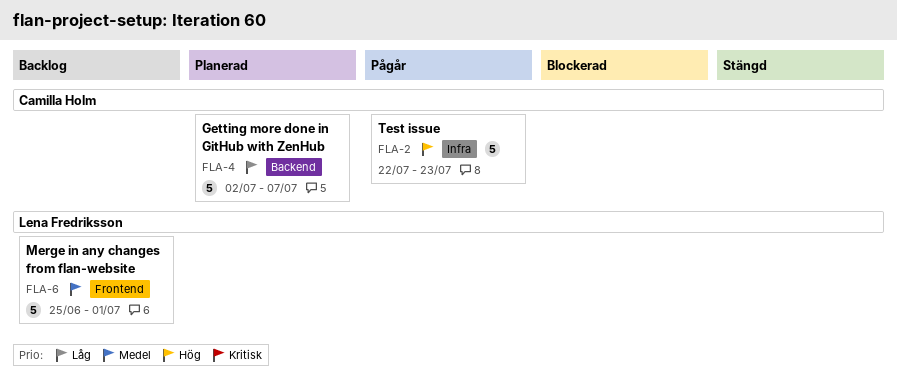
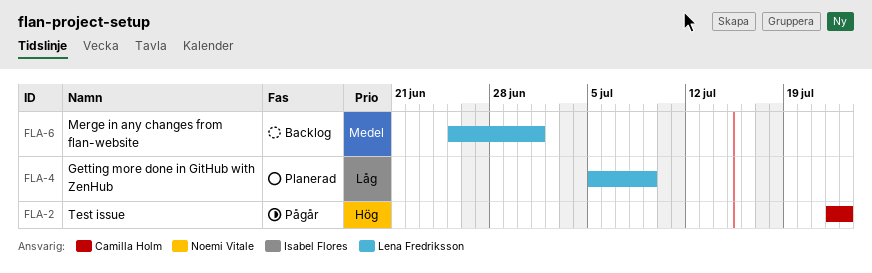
FLA-4, owner: Camilla Holm -> Lena Fredriksson
FLA-4, start: Jul 2 -> Jul 5
FLA-4, due: Jul 7 -> Jul 9

